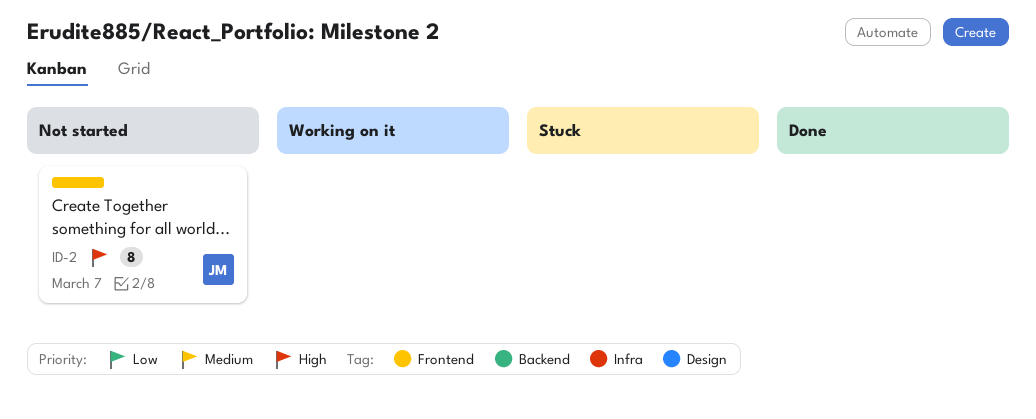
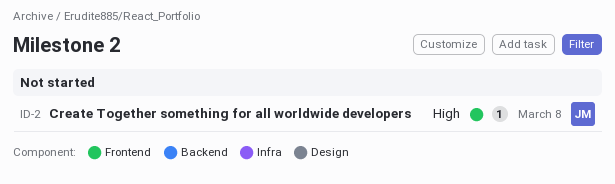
ID-2, estimate: 8 -> 1
ID-2, due: Mar 7 -> Mar 8

